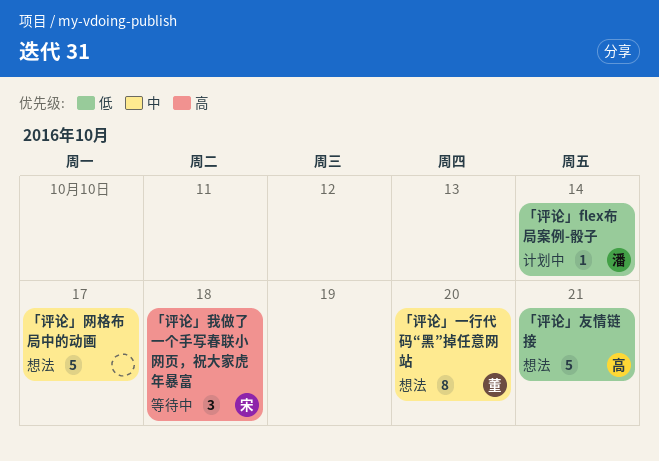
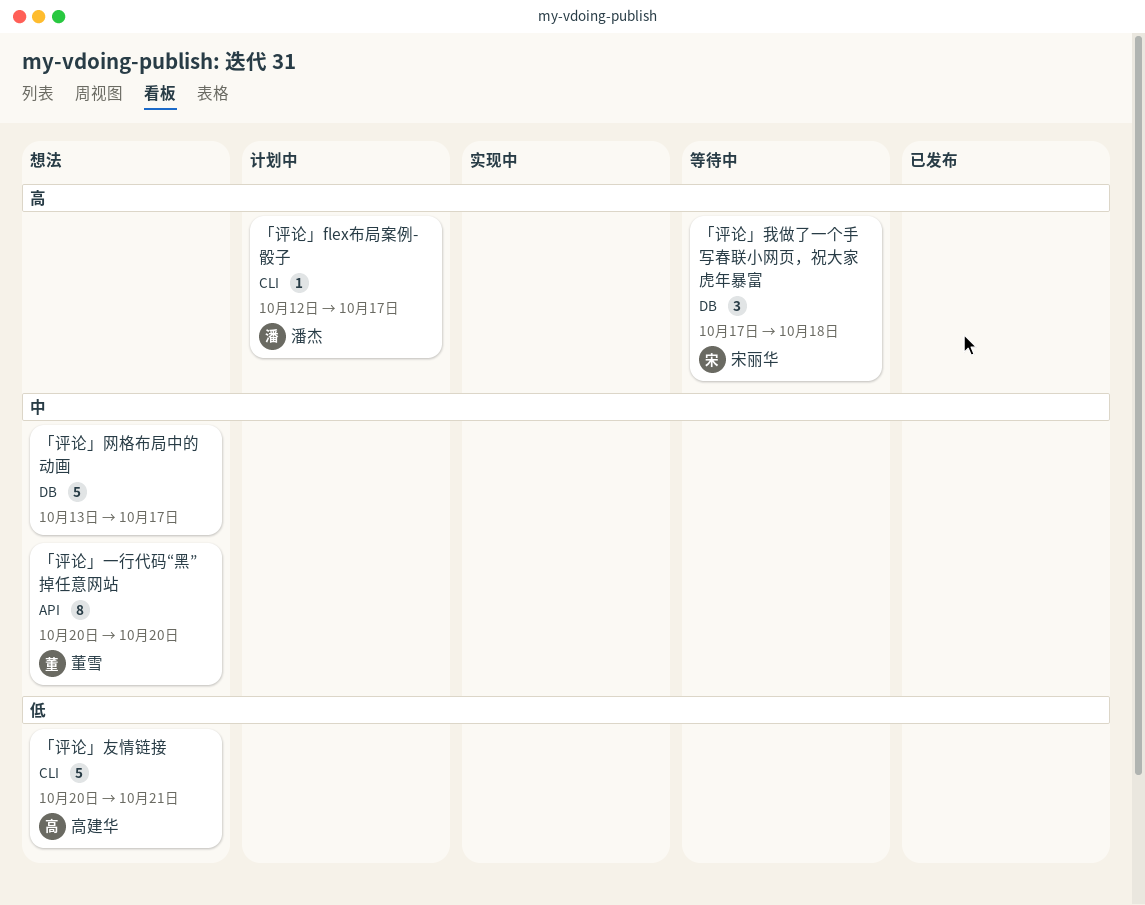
「评论」flex布局案例-骰子, priority: 低 -> 高
「评论」flex布局案例-骰子, due: Oct 14 -> Oct 17

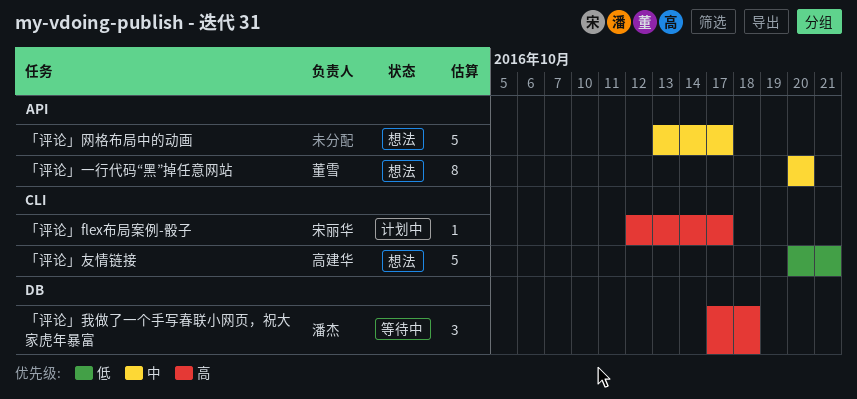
「评论」flex布局案例-骰子, owner: 潘杰 -> 宋丽华
「评论」我做了一个手写春联小网页，祝大家虎年暴富, owner: 宋丽华 -> 潘杰
「评论」网格布局中的动画, label: DB -> API

